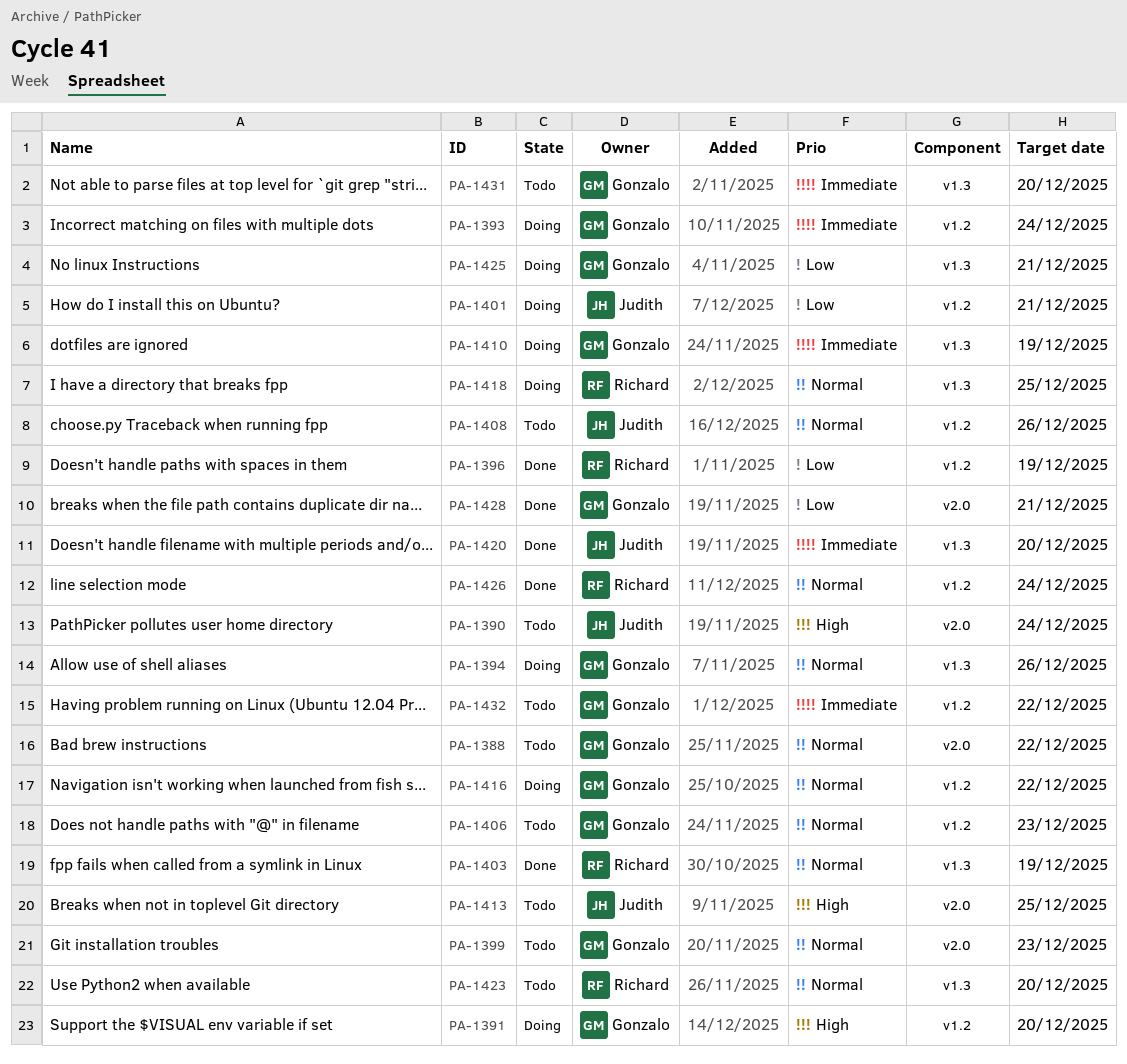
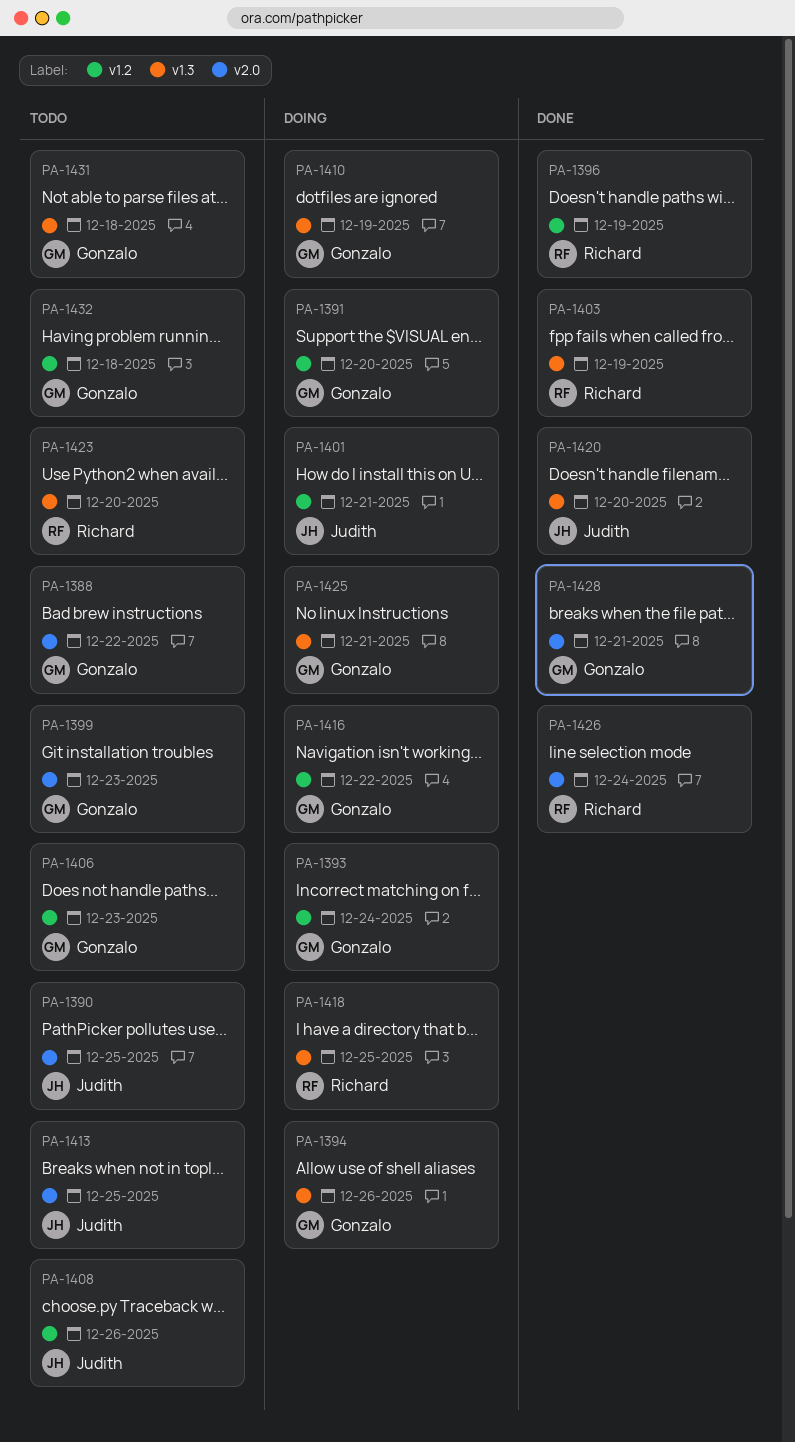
PA-1390, due: Dec 24 -> Dec 25
PA-1426, label: v1.2 -> v2.0
PA-1431, due: Dec 20 -> Dec 18
PA-1432, due: Dec 22 -> Dec 18

